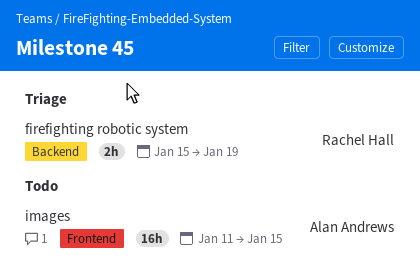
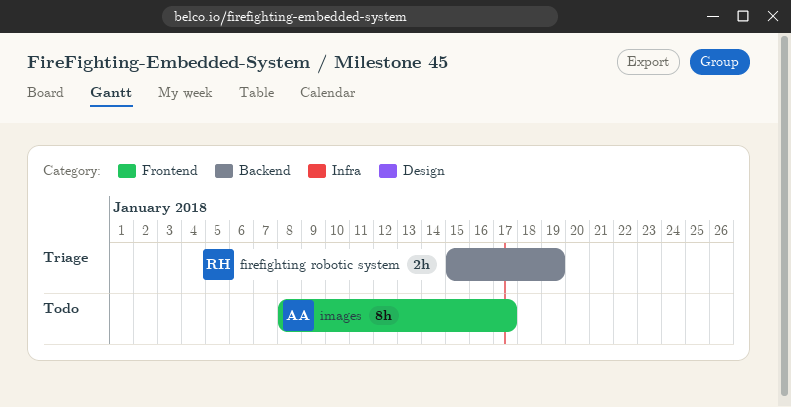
images, estimate: 16h -> 8h
images, start: Jan 11 -> Jan 8
images, due: Jan 15 -> Jan 17

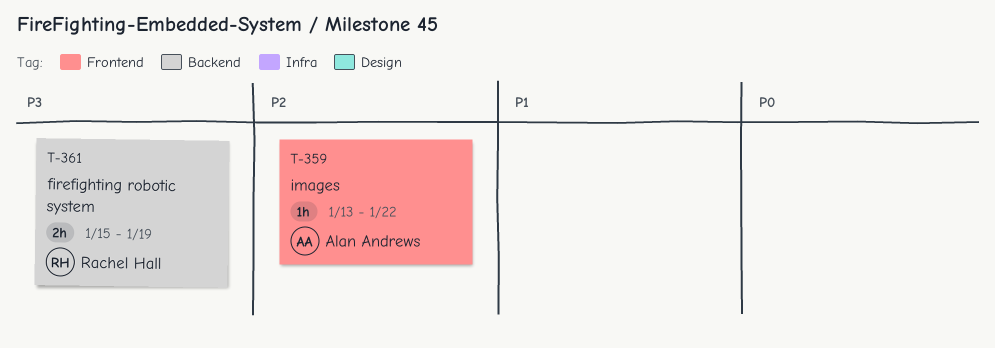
images, estimate: 8h -> 1h
images, start: Jan 8 -> Jan 13
images, due: Jan 17 -> Jan 22

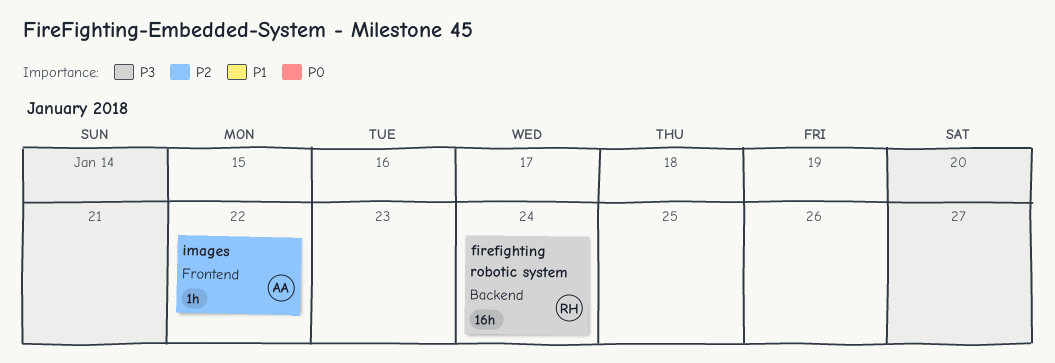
firefighting robotic system, estimate: 2h -> 16h
firefighting robotic system, due: Jan 19 -> Jan 24

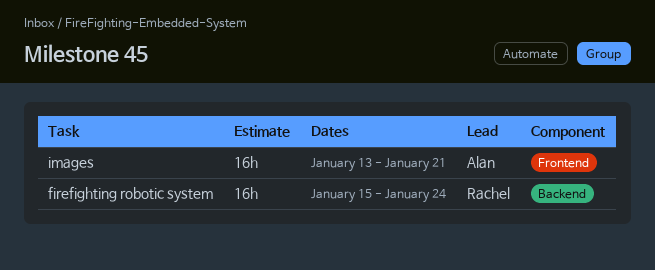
images, estimate: 1h -> 16h
images, due: Jan 22 -> Jan 21

